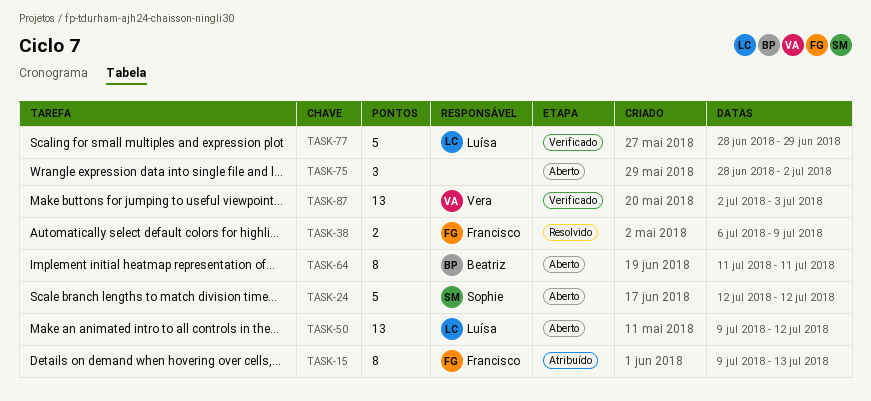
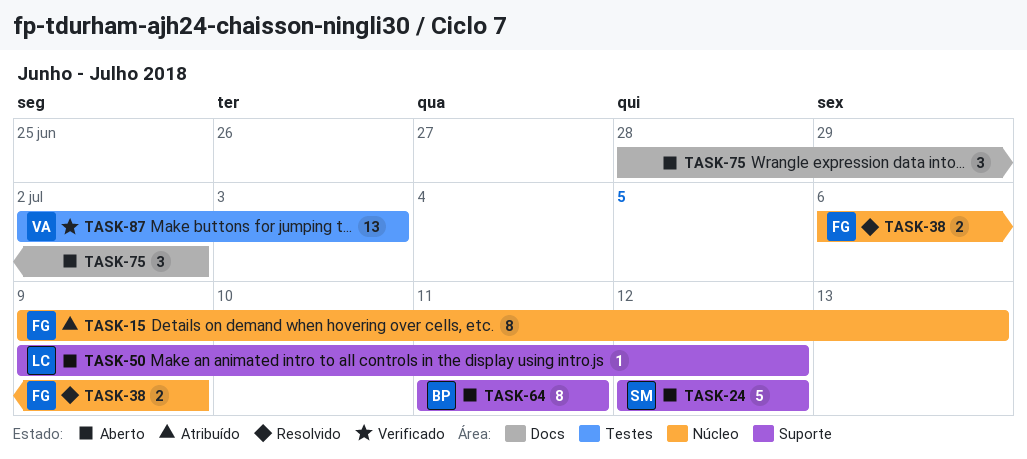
TASK-50, estimate: 13 -> 1
TASK-77: present -> none

